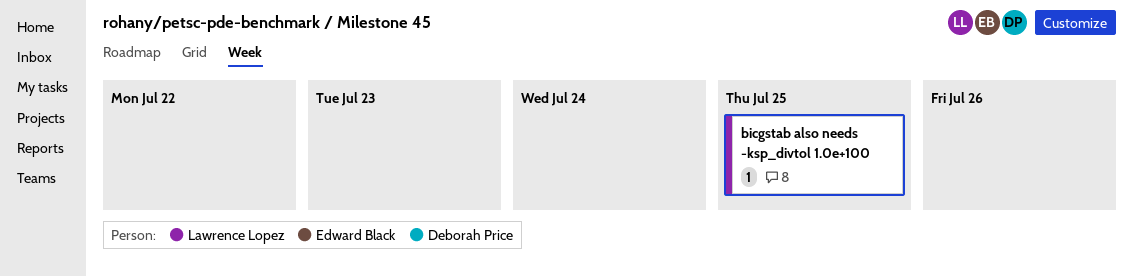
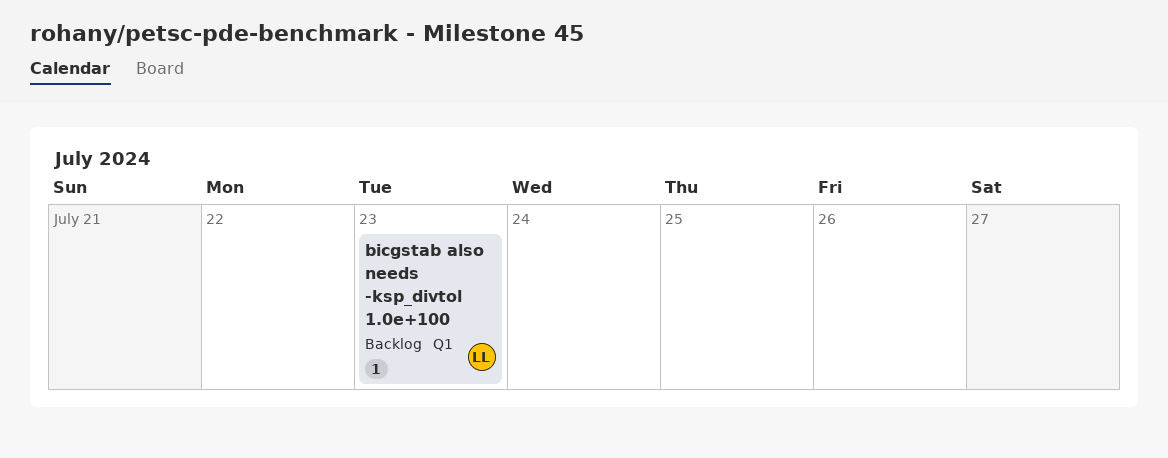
bicgstab also needs -ksp_divtol 1.0e+100, due: Jul 25 -> Jul 23

